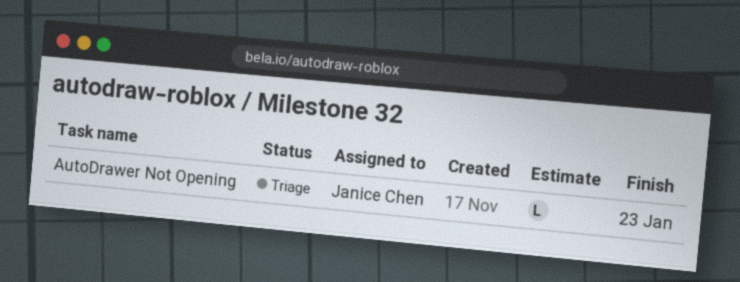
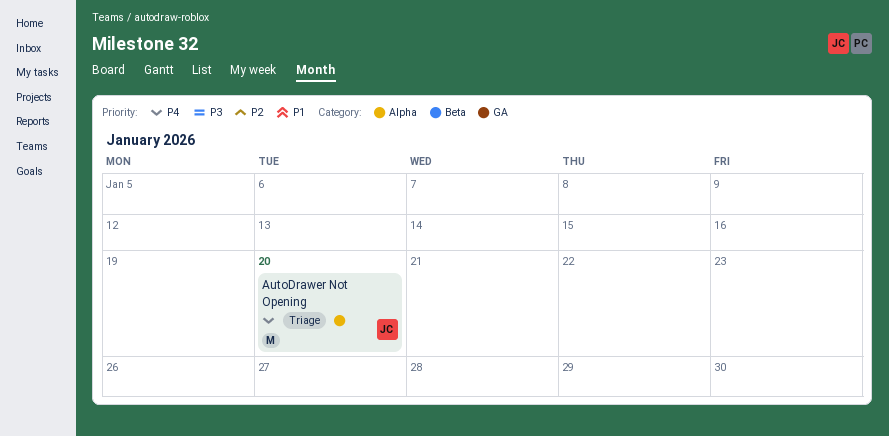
AutoDrawer Not Opening, estimate: L -> M
AutoDrawer Not Opening, due: Jan 23 -> Jan 20

